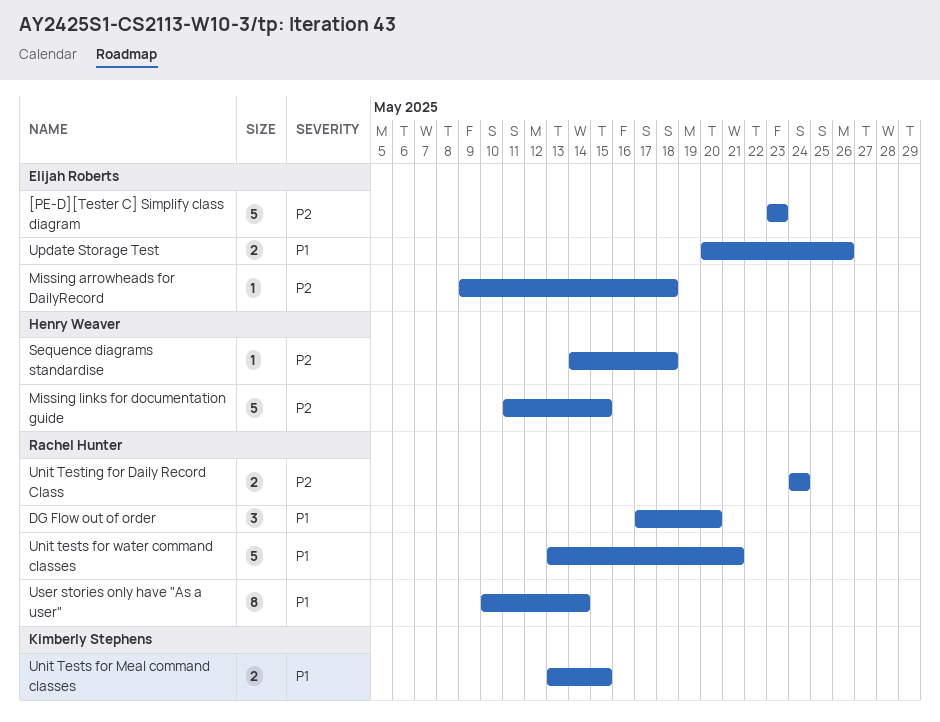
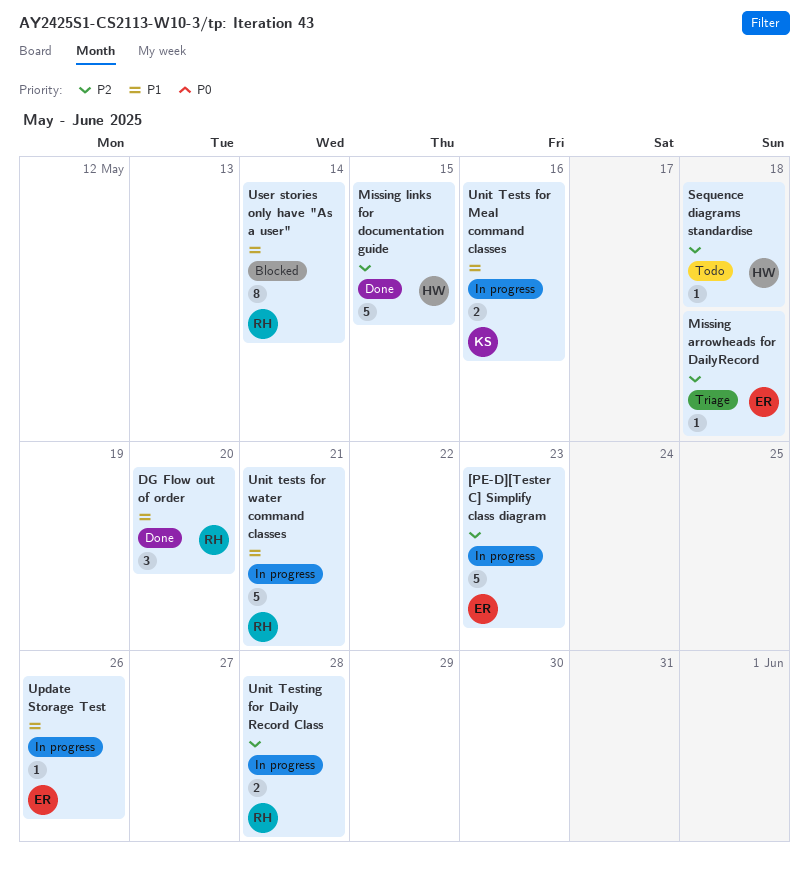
Unit Testing for Daily Record Class, due: May 24 -> May 28
Unit Tests for Meal command classes, due: May 15 -> May 16
Update Storage Test, estimate: 2 -> 1

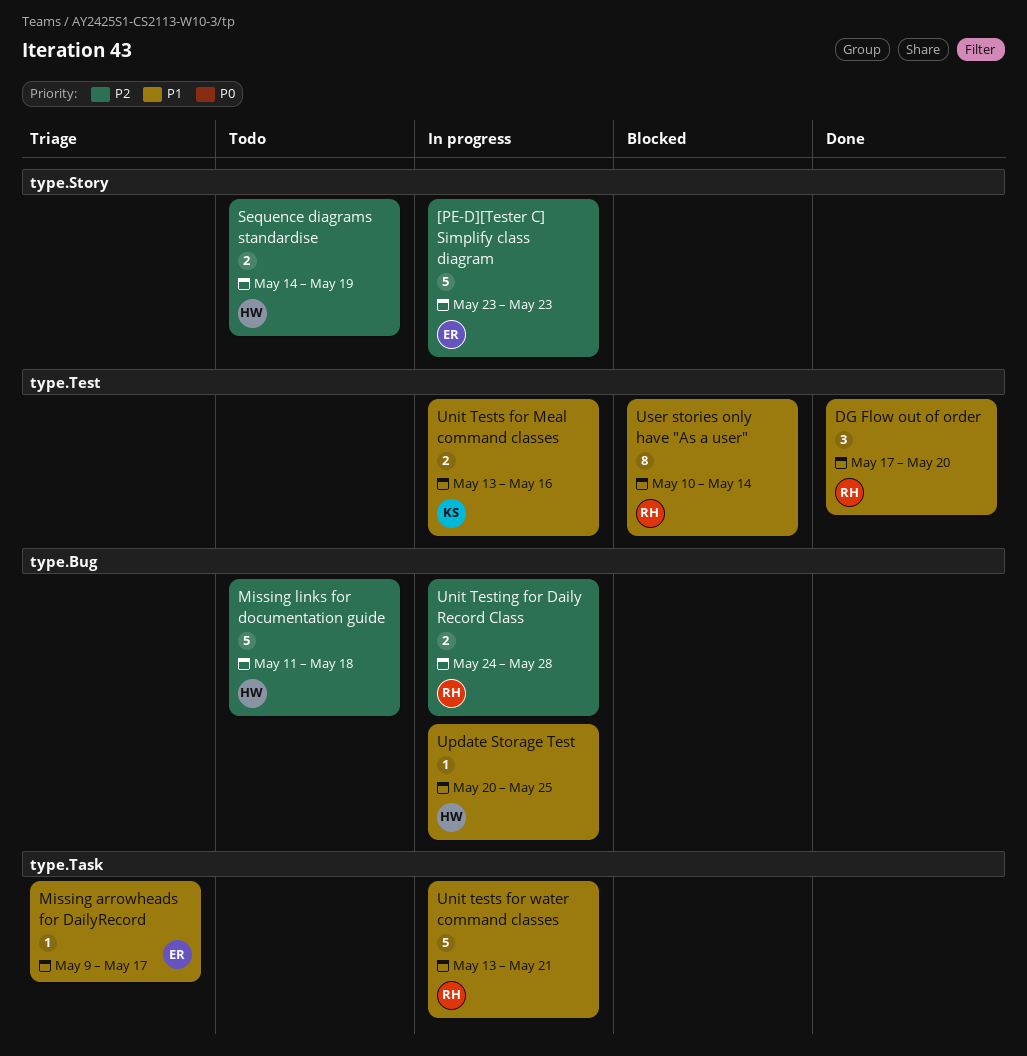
Missing arrowheads for DailyRecord, priority: P2 -> P1
Missing arrowheads for DailyRecord, due: May 18 -> May 17
Missing links for documentation guide, status: Done -> Todo
Missing links for documentation guide, due: May 15 -> May 18
Sequence diagrams standardise, estimate: 1 -> 2
Sequence diagrams standardise, due: May 18 -> May 19
Update Storage Test, owner: ER -> HW
Update Storage Test, due: May 26 -> May 25

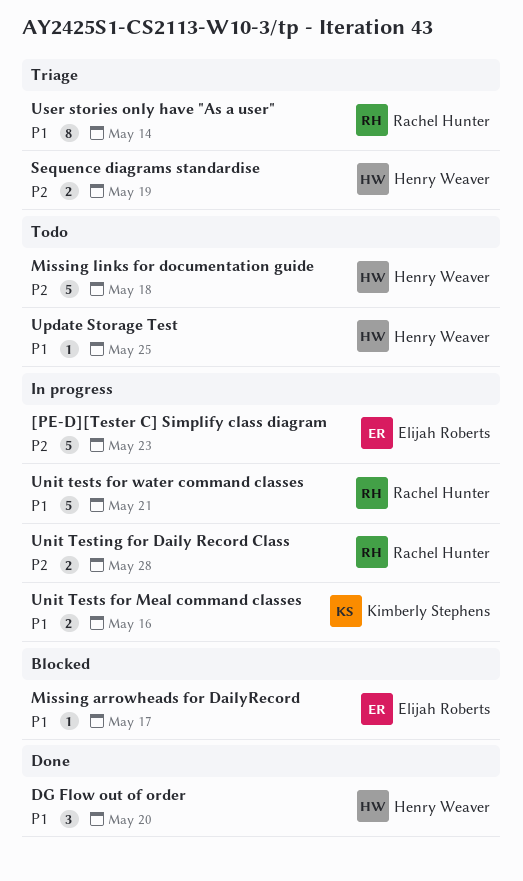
DG Flow out of order, owner: Rachel Hunter -> Henry Weaver
Missing arrowheads for DailyRecord, status: Triage -> Blocked
Sequence diagrams standardise, status: Todo -> Triage
Update Storage Test, status: In progress -> Todo
User stories only have "As a user", status: Blocked -> Triage

